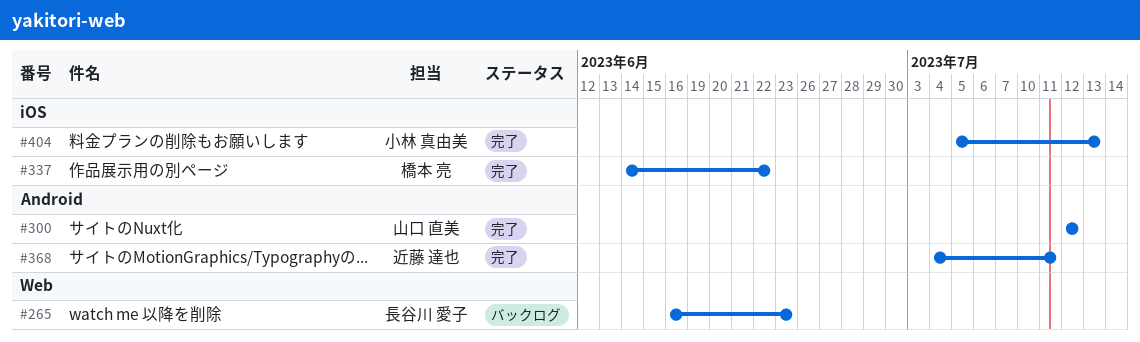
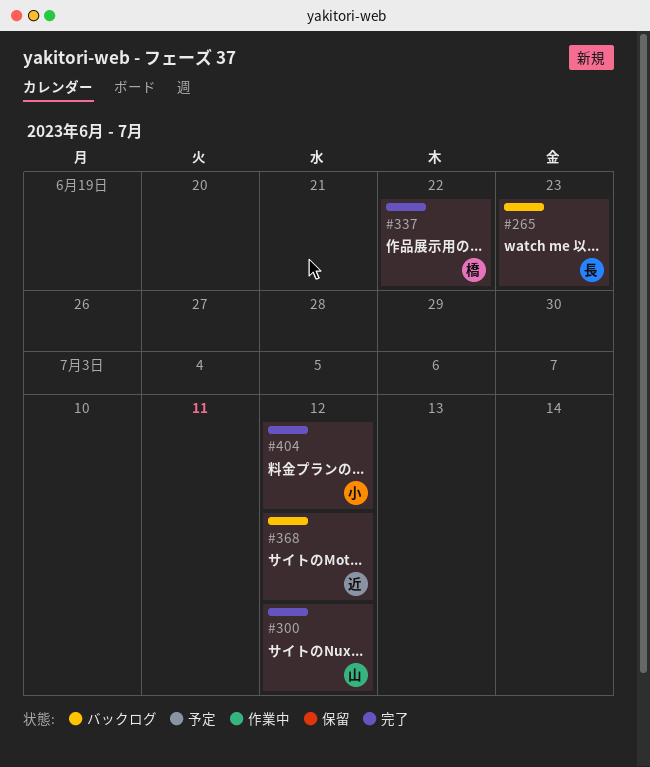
#368, status: 完了 -> バックログ
#368, due: Jul 11 -> Jul 12
#404, due: Jul 13 -> Jul 12

